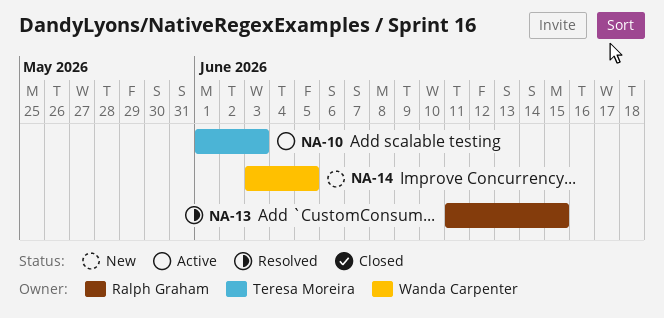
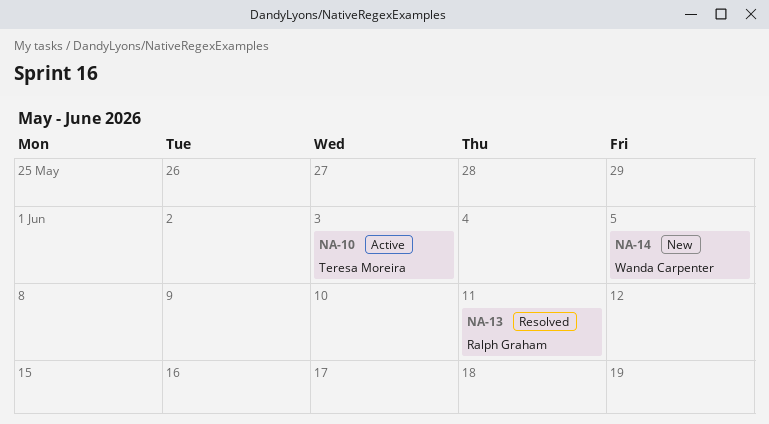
NA-13, due: Jun 15 -> Jun 11

